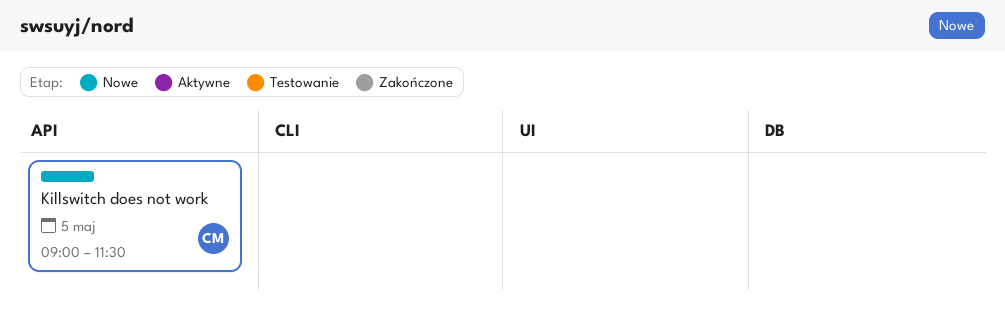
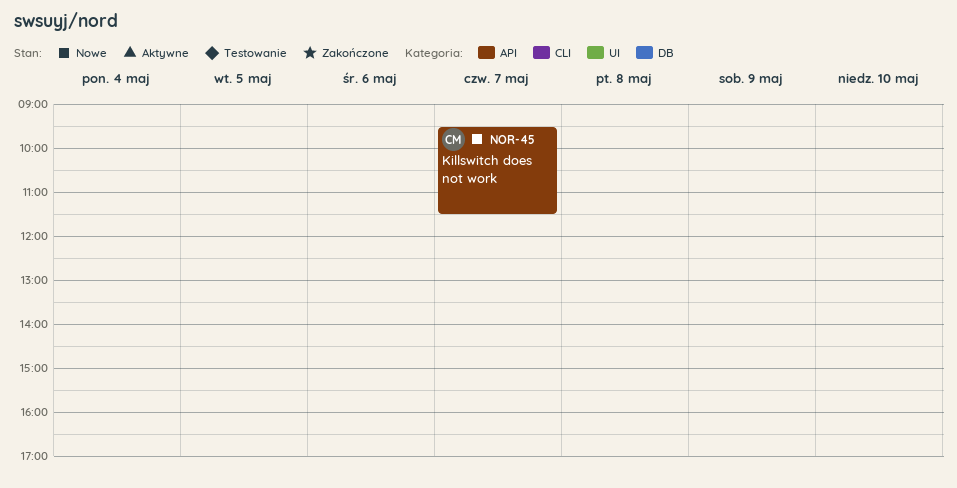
Killswitch does not work, day: May 5 -> May 7
Killswitch does not work, begins: 09:00 -> 09:30

